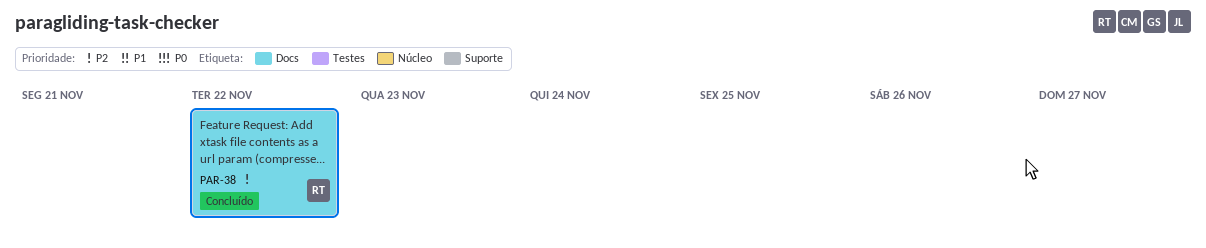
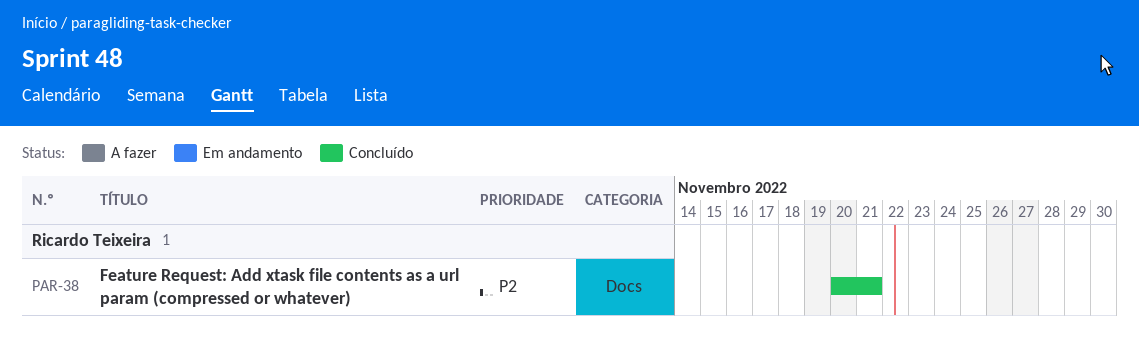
PAR-38, due: Nov 22 -> Nov 21

